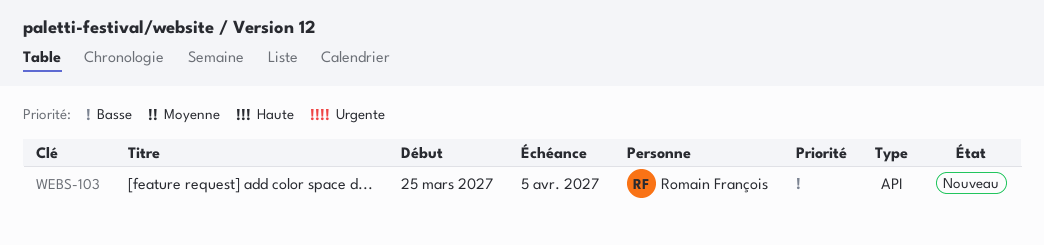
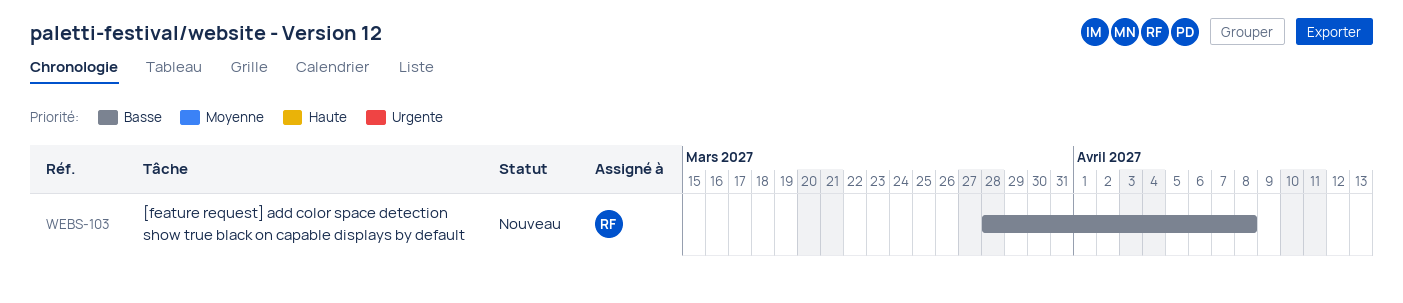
WEBS-103, start: Mar 25 -> Mar 28
WEBS-103, due: Apr 5 -> Apr 8

